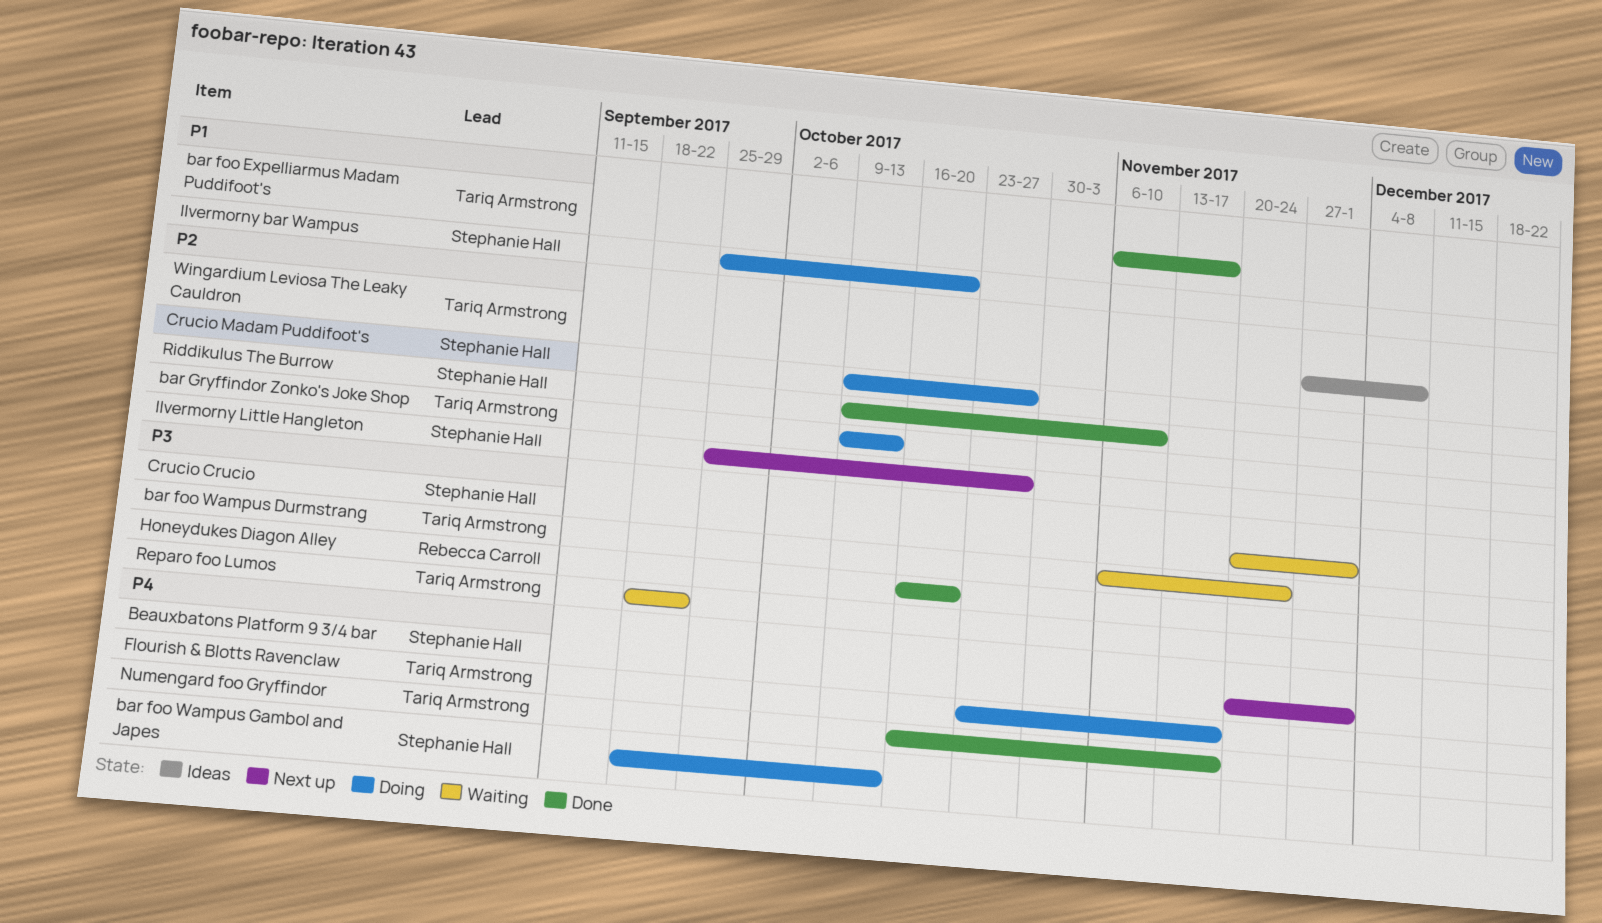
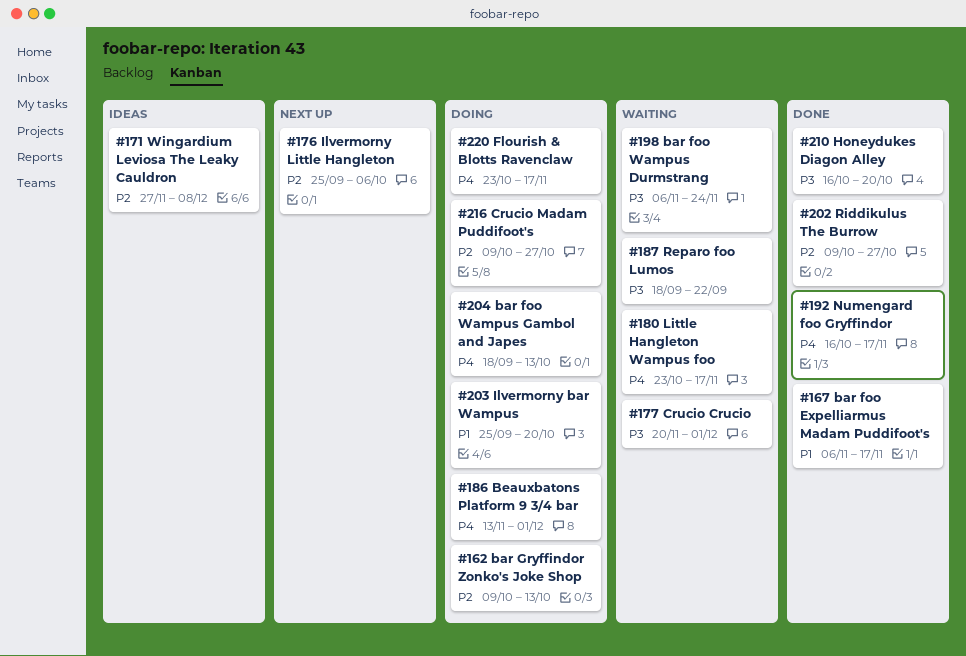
Beauxbatons Platform 9 3/4 bar, status: Next up -> Doing
Beauxbatons Platform 9 3/4 bar, start: Nov 20 -> Nov 13
Ilvermorny Little Hangleton, due: Oct 27 -> Oct 6
Little Hangleton Wampus foo: none -> present
Riddikulus The Burrow, due: Nov 10 -> Oct 27

